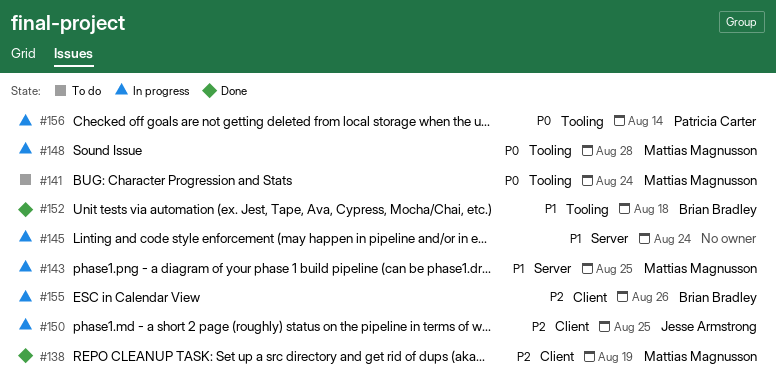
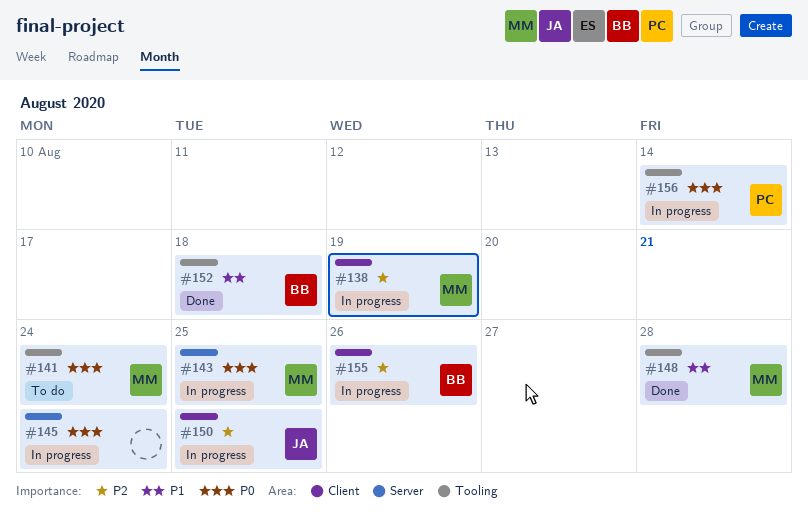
#138, status: Done -> In progress
#143, priority: P1 -> P0
#145, priority: P1 -> P0
#148, status: In progress -> Done
#148, priority: P0 -> P1

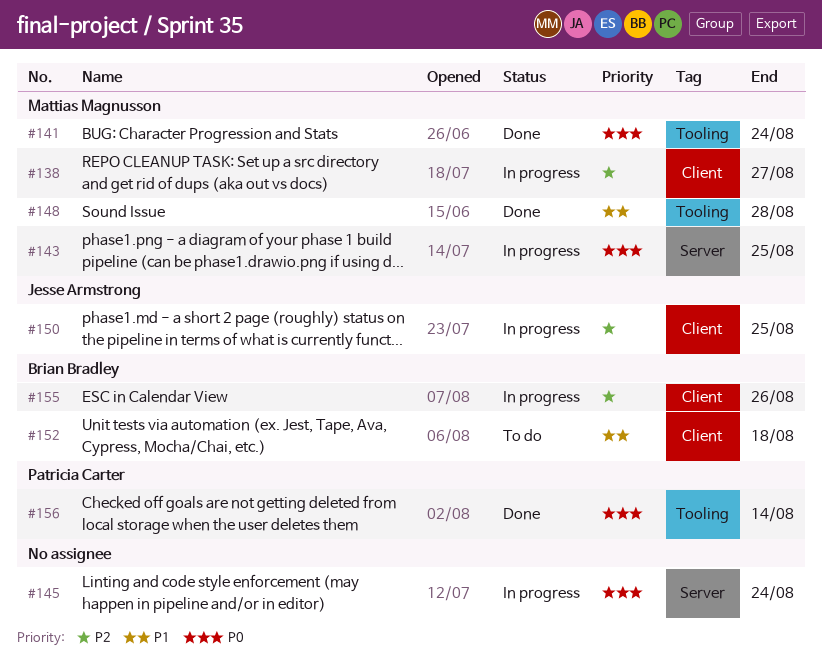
#138, due: Aug 19 -> Aug 27
#141, status: To do -> Done
#152, status: Done -> To do
#152, label: Tooling -> Client
#156, status: In progress -> Done

